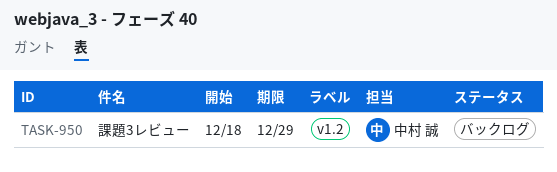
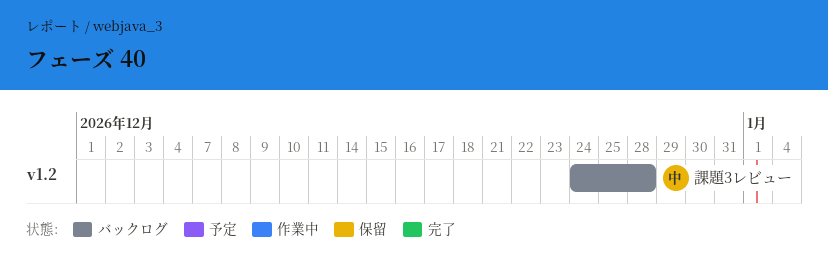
課題3レビュー, start: Dec 18 -> Dec 24
課題3レビュー, due: Dec 29 -> Dec 28

